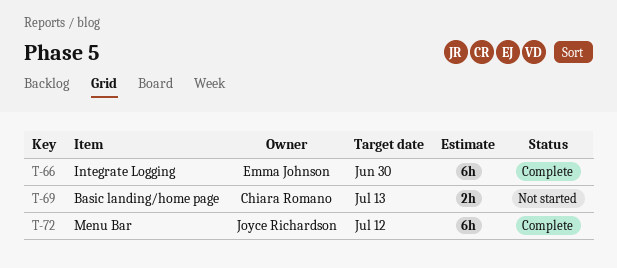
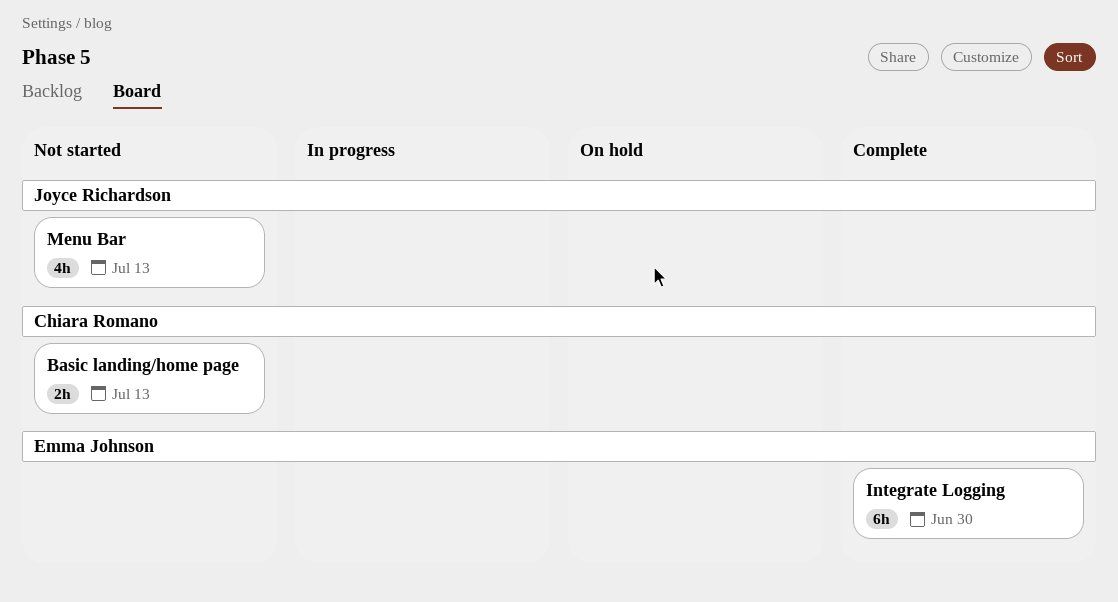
Menu Bar, status: Complete -> Not started
Menu Bar, estimate: 6h -> 4h
Menu Bar, due: Jul 12 -> Jul 13

